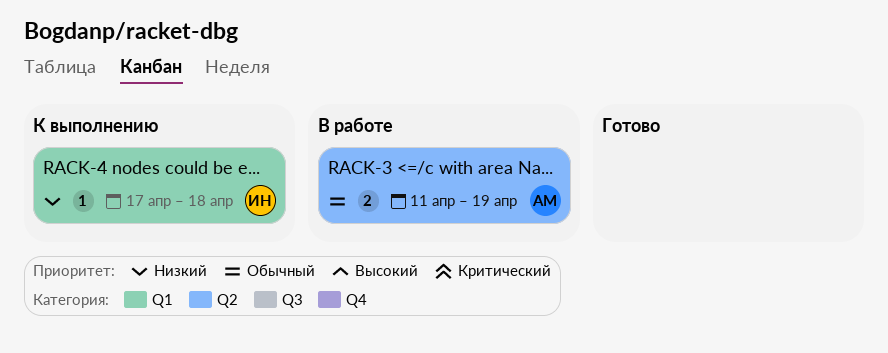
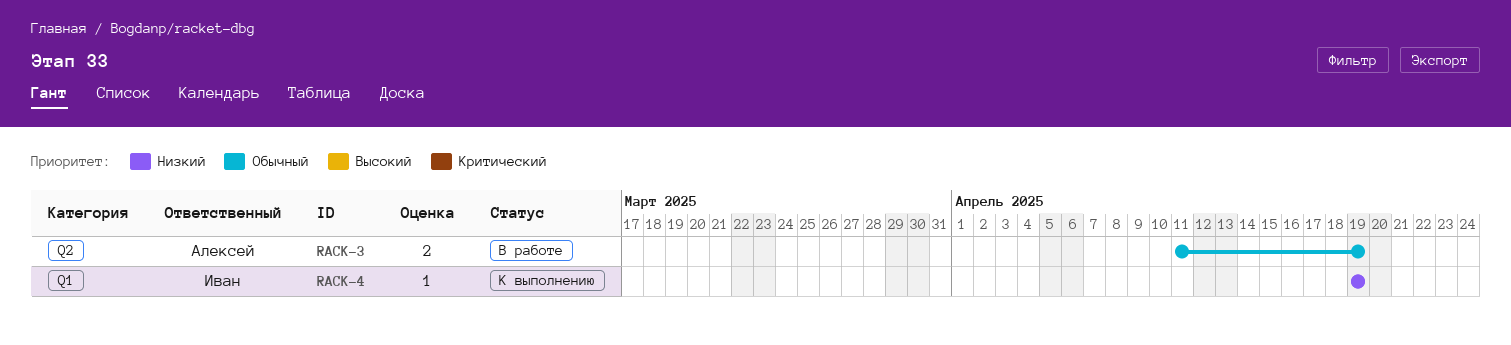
RACK-4, start: Apr 17 -> Apr 19
RACK-4, due: Apr 18 -> Apr 19

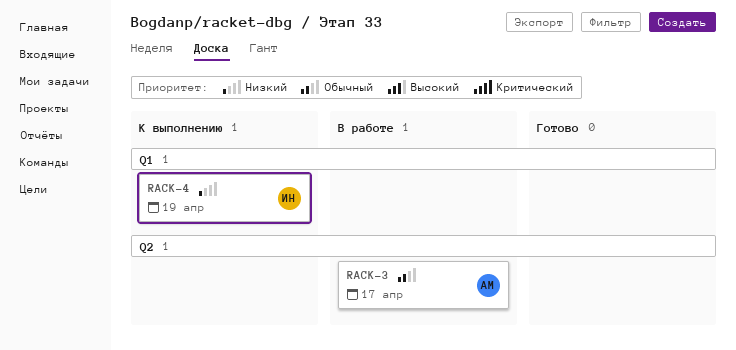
RACK-3, due: Apr 19 -> Apr 17

